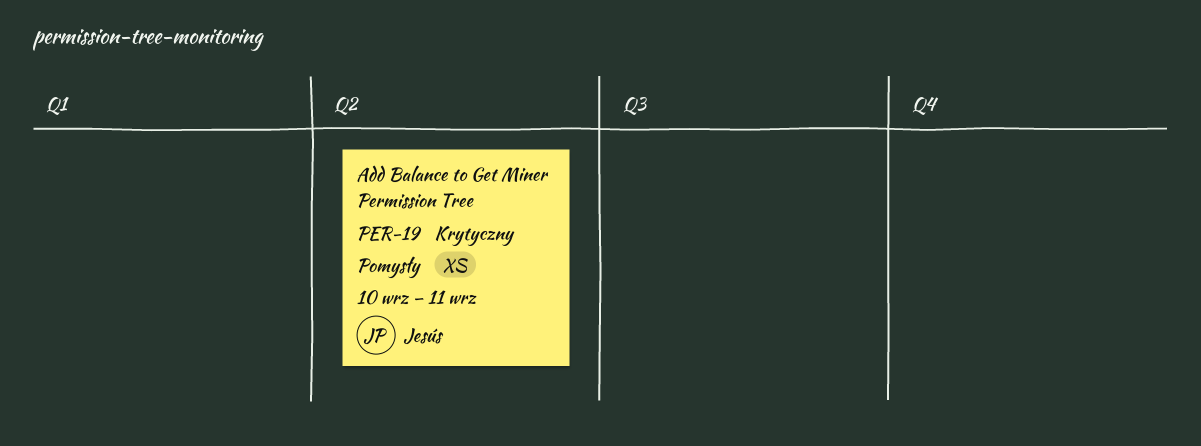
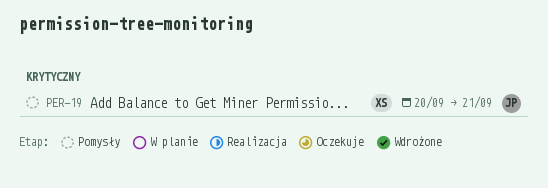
PER-19, start: Sep 10 -> Sep 20
PER-19, due: Sep 11 -> Sep 21

